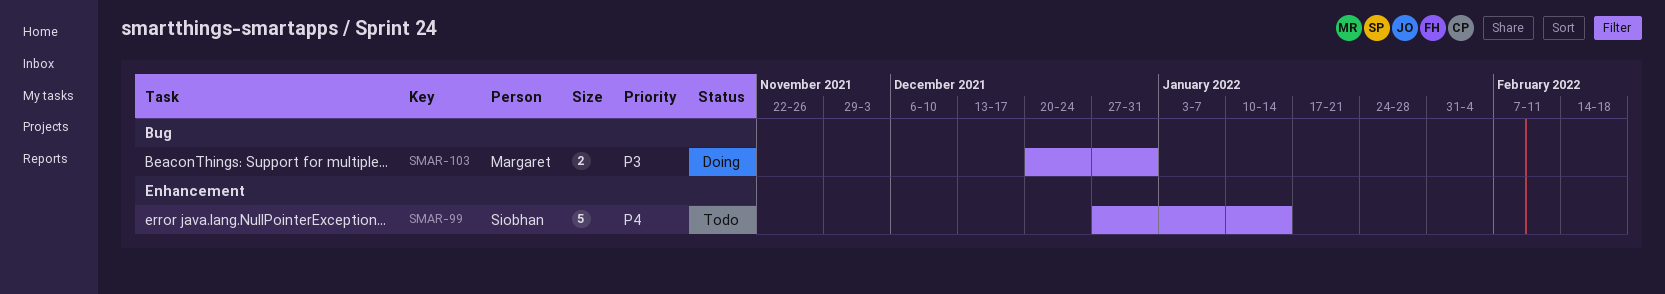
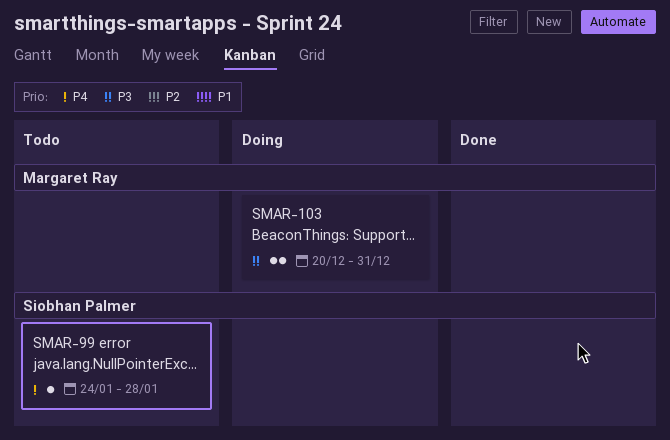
SMAR-99, estimate: 5 -> 1
SMAR-99, start: Dec 27 -> Jan 24
SMAR-99, due: Jan 14 -> Jan 28

